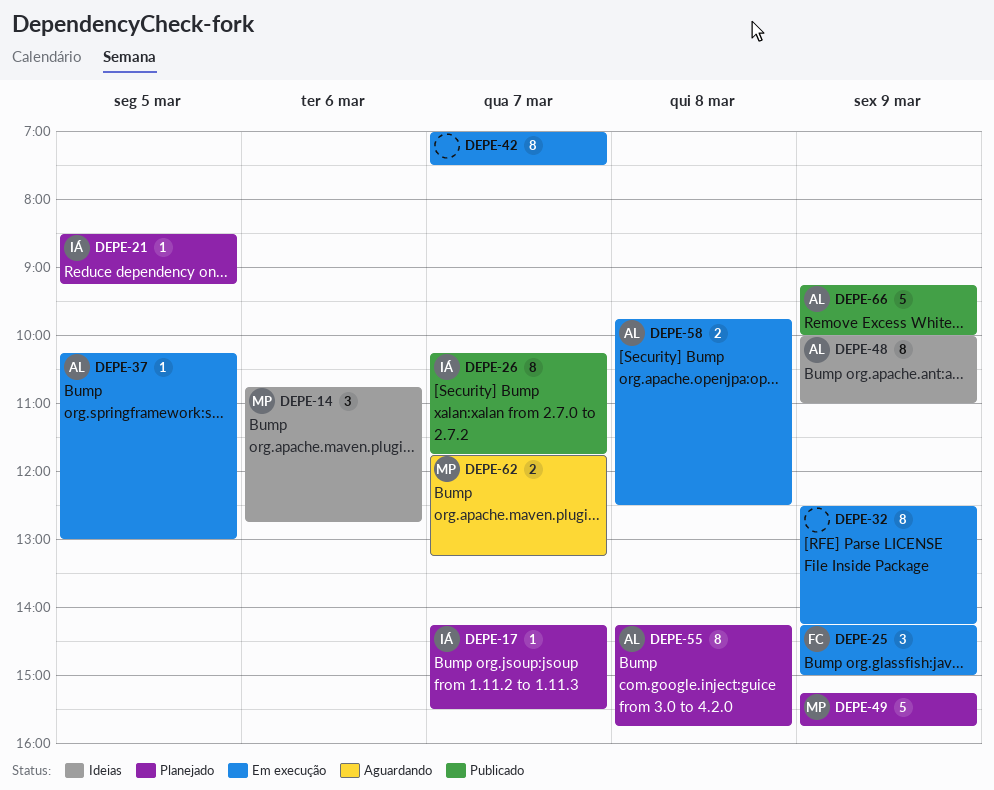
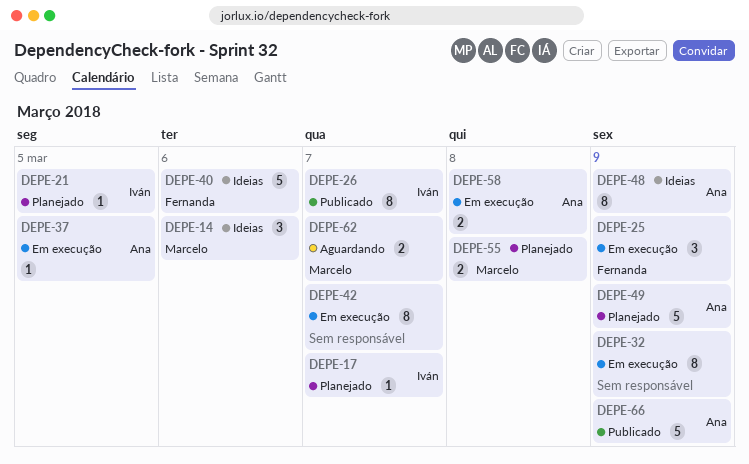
DEPE-40: none -> present
DEPE-49, owner: Marcelo -> Ana
DEPE-55, owner: Ana -> Marcelo
DEPE-55, estimate: 8 -> 2

